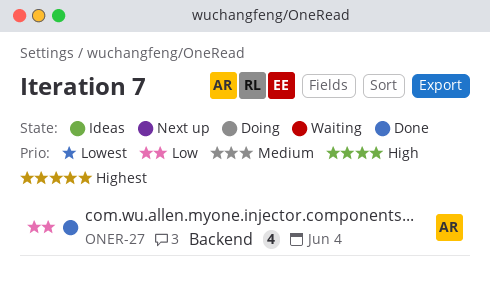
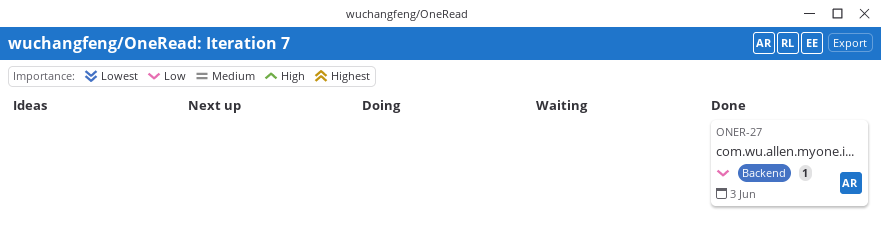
ONER-27, estimate: 4 -> 1
ONER-27, due: Jun 4 -> Jun 3

